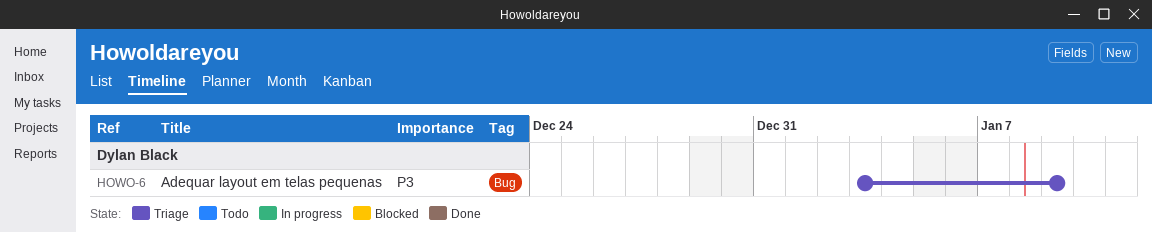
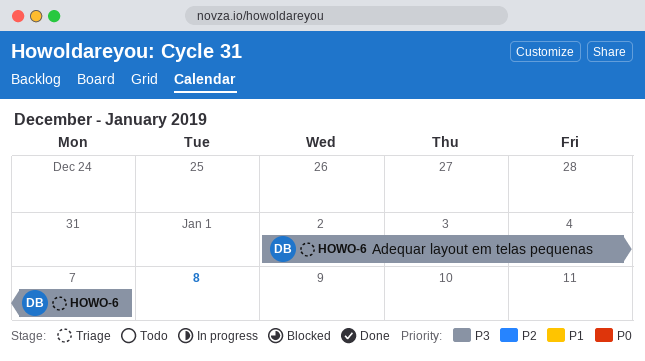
HOWO-6, start: Jan 3 -> Jan 2
HOWO-6, due: Jan 9 -> Jan 7

